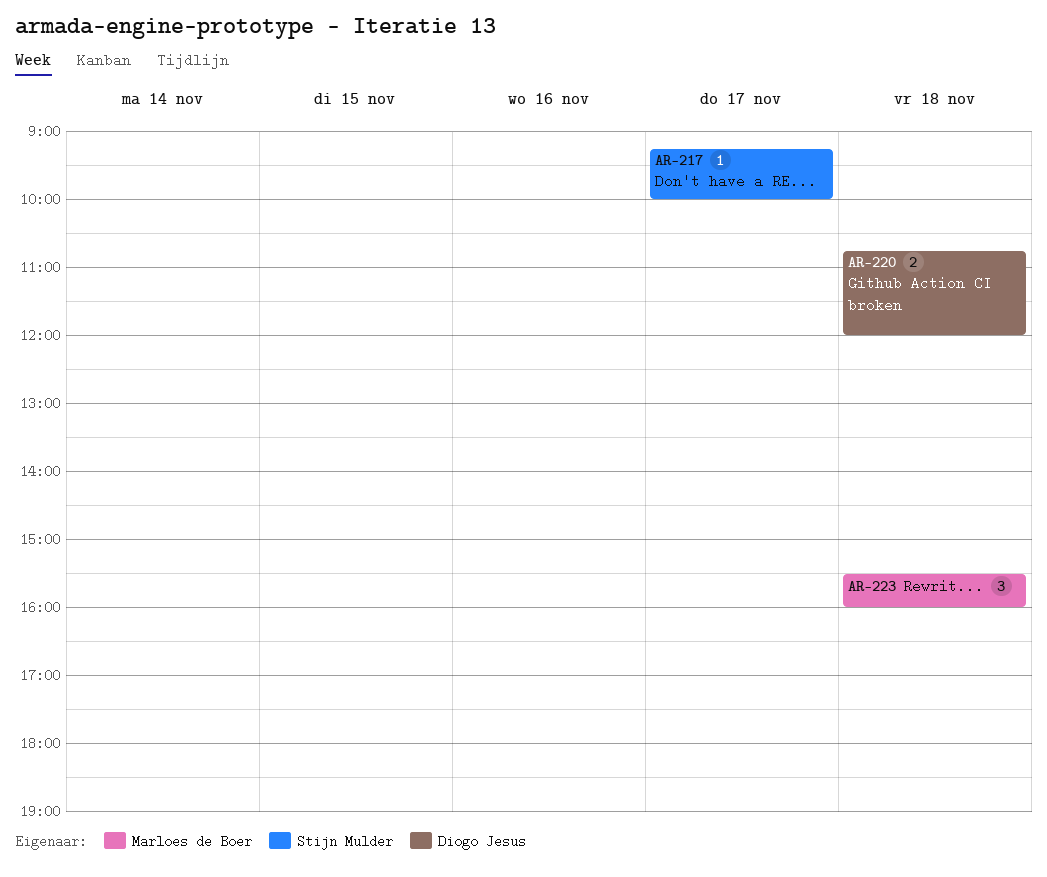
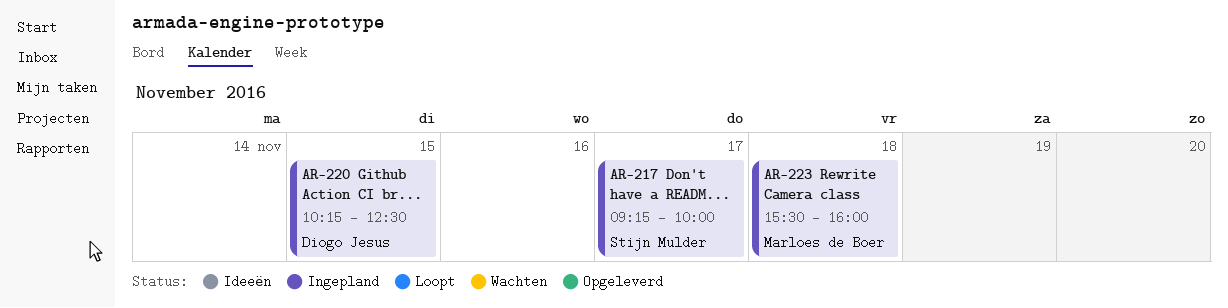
AR-220, day: Nov 18 -> Nov 15
AR-220, begins: 10:45 -> 10:15
AR-220, ends: 12:00 -> 12:30

